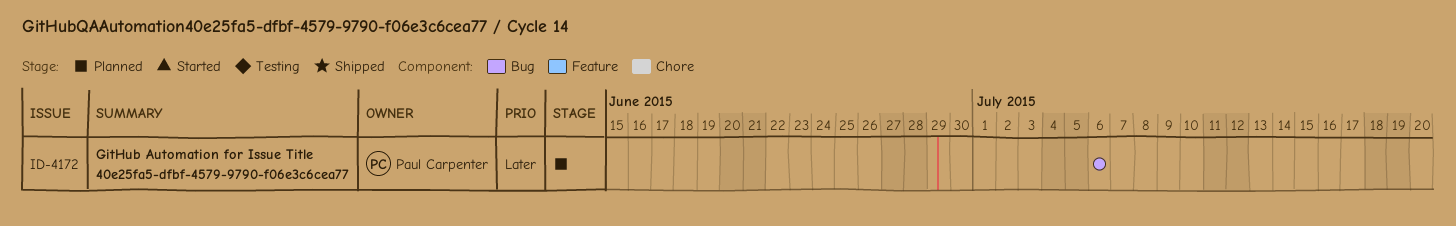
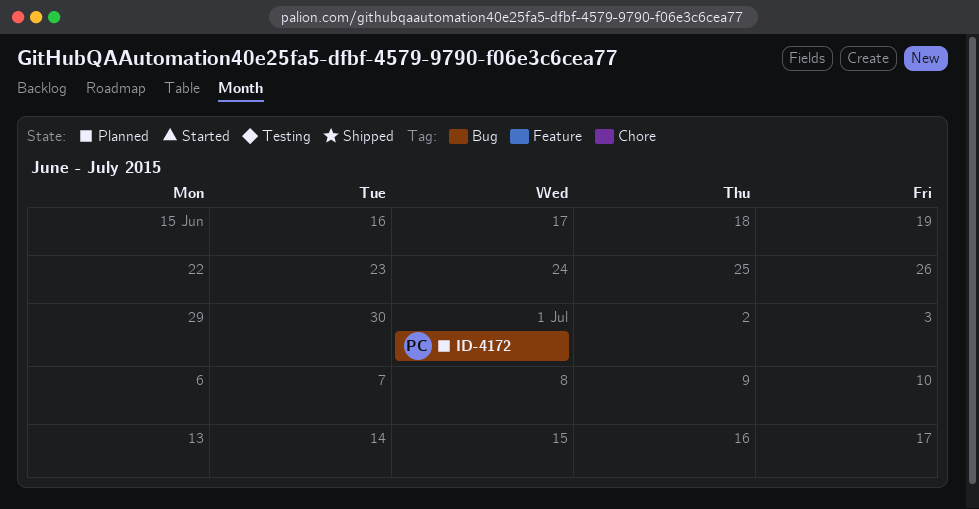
ID-4172, start: Jul 6 -> Jul 1
ID-4172, due: Jul 6 -> Jul 1

